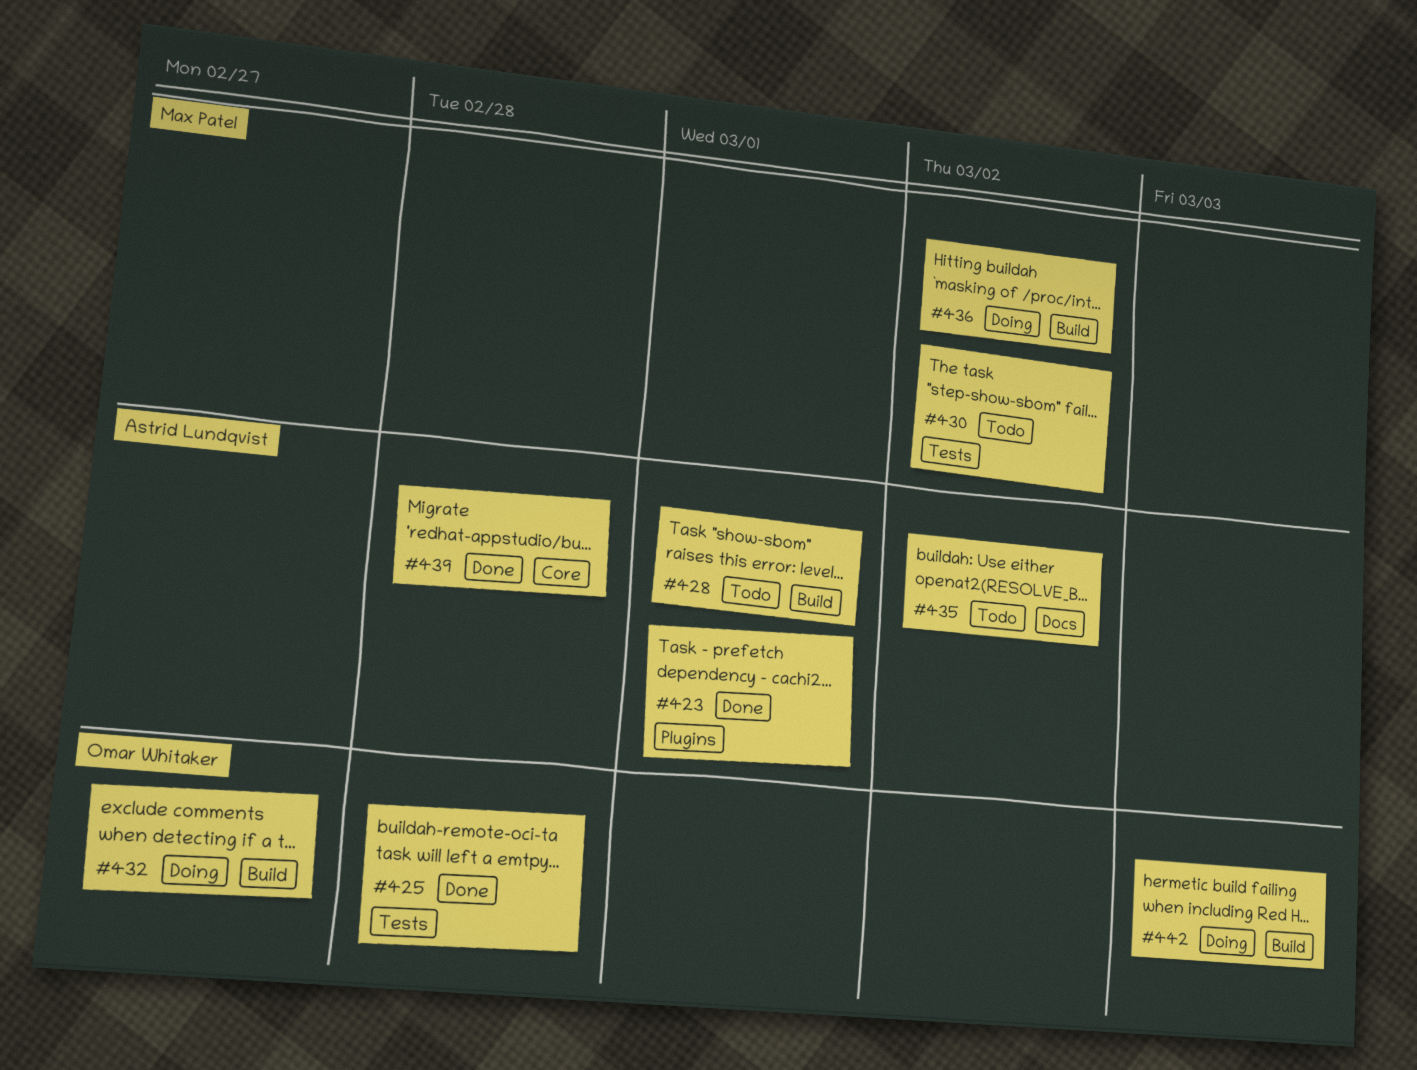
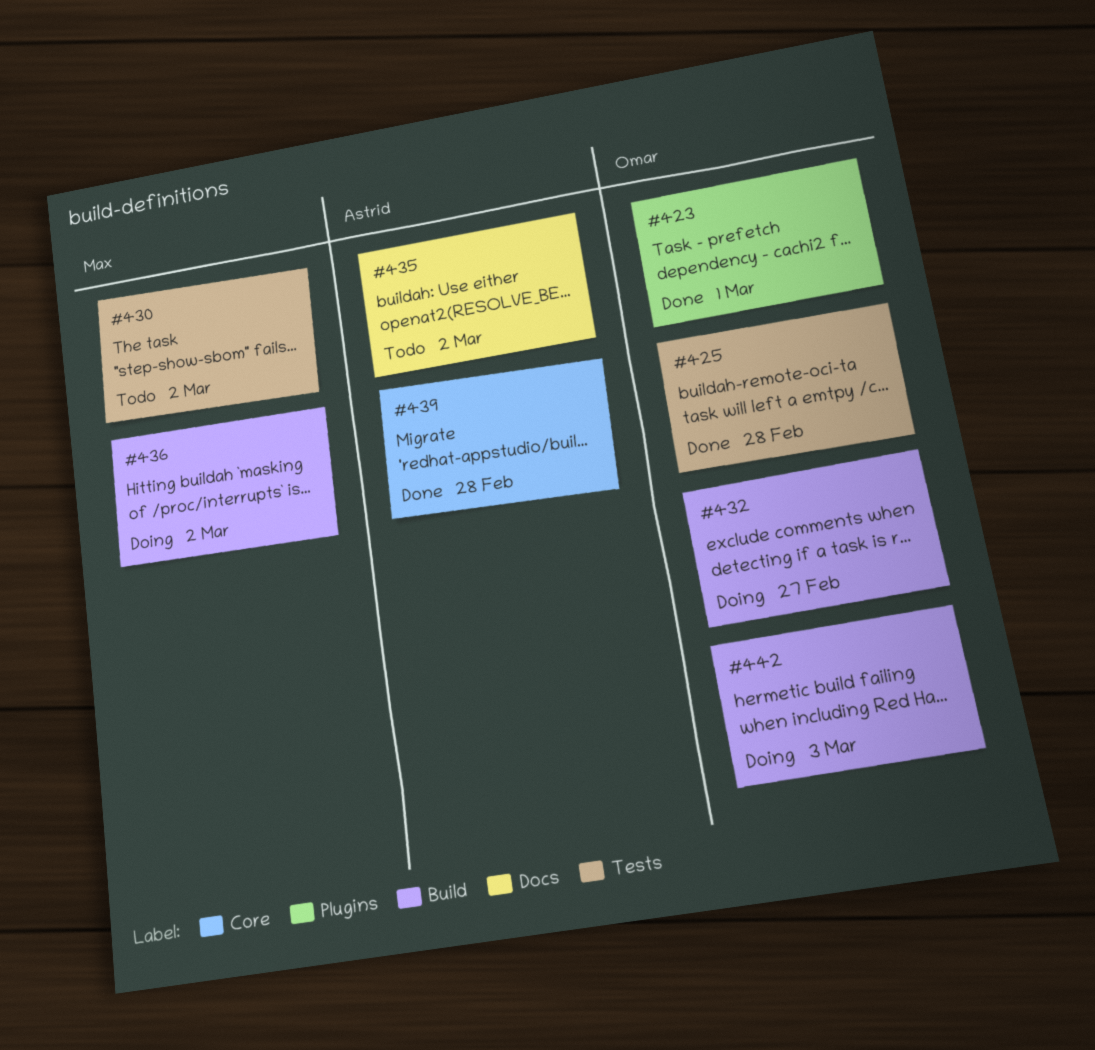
#423, owner: Astrid Lundqvist -> Omar Whitaker
#428: present -> none

